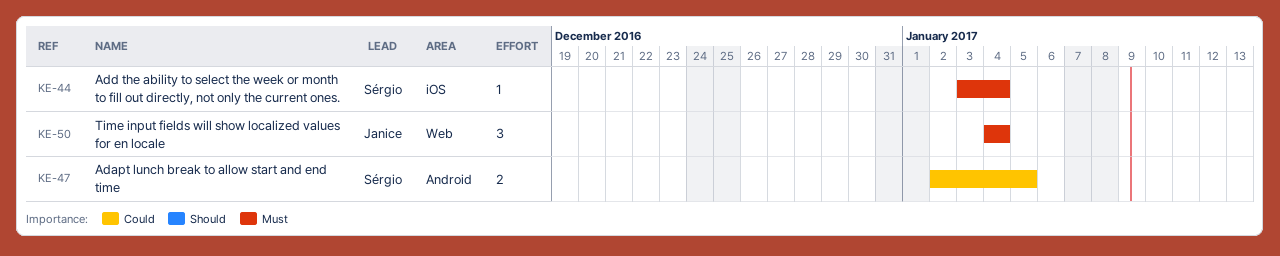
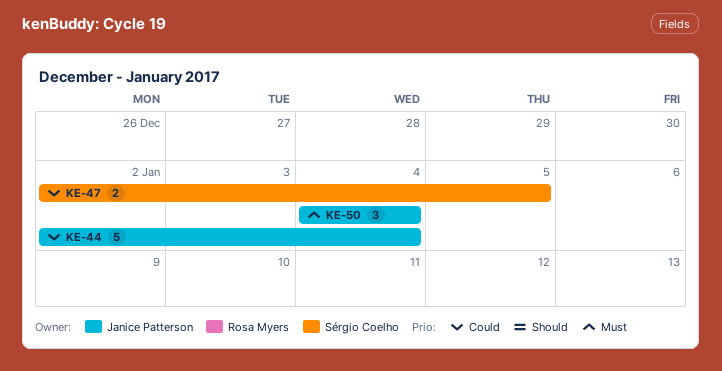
KE-44, owner: Sérgio Coelho -> Janice Patterson
KE-44, priority: Must -> Could
KE-44, estimate: 1 -> 5
KE-44, start: Jan 3 -> Jan 2

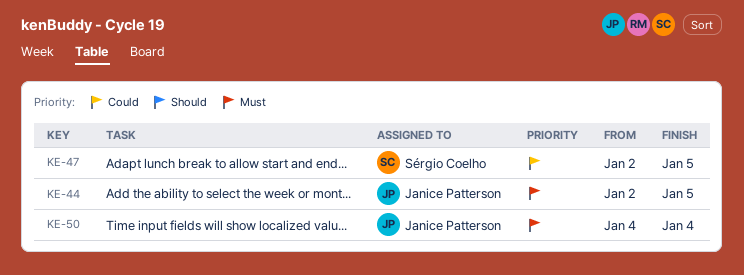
KE-44, priority: Could -> Must
KE-44, due: Jan 4 -> Jan 5

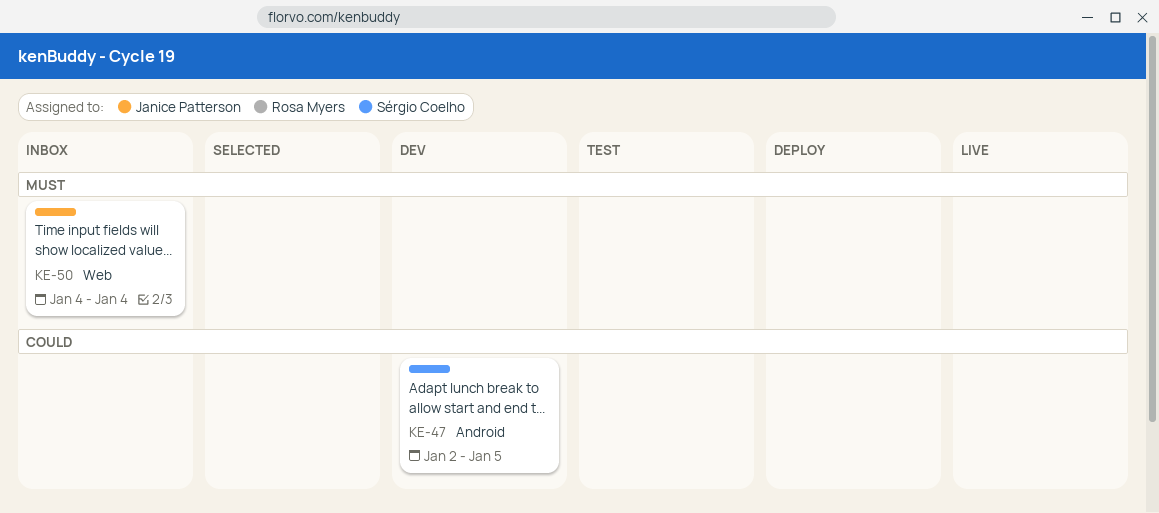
KE-44: present -> none

